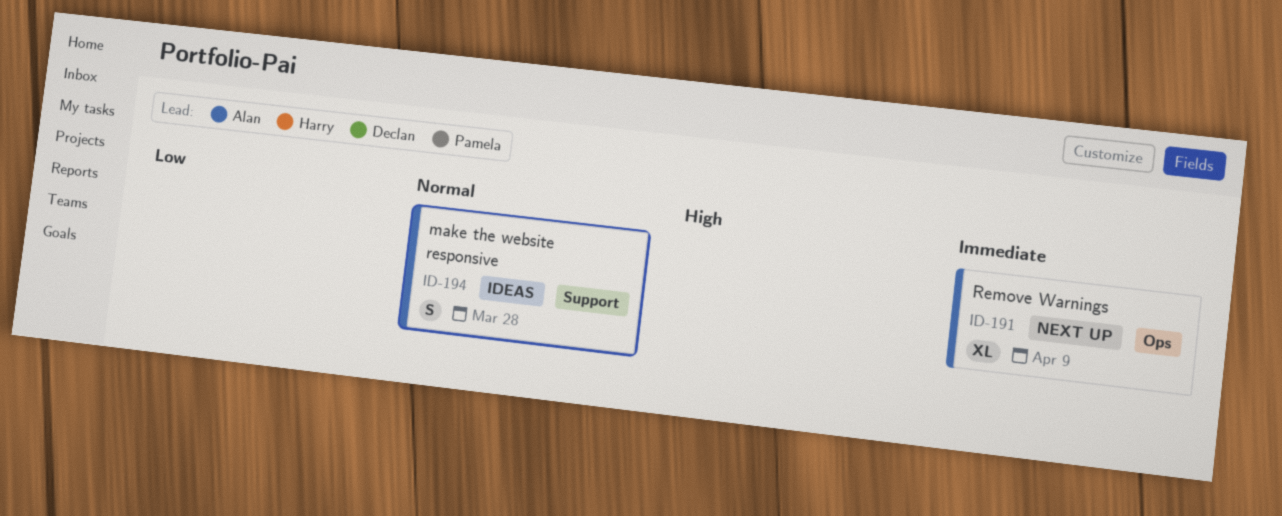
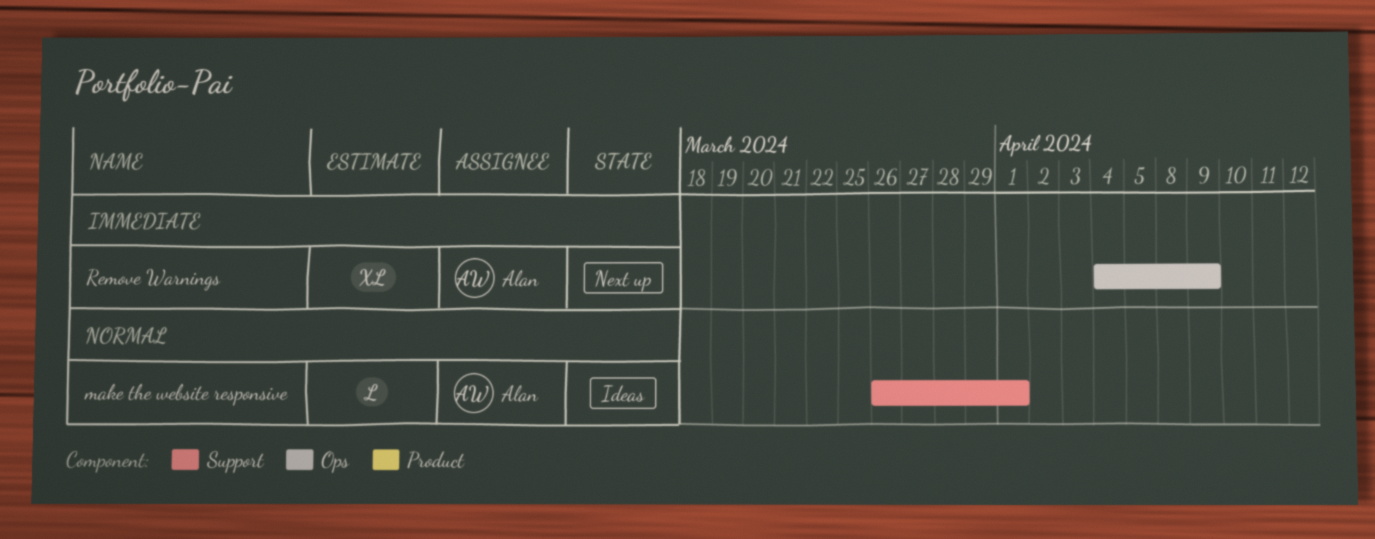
make the website responsive, estimate: S -> L
make the website responsive, due: Mar 28 -> Apr 1

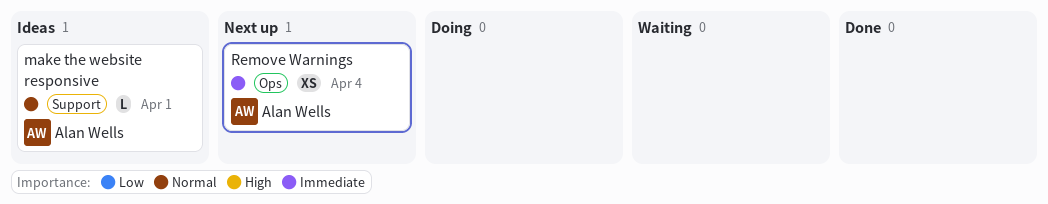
Remove Warnings, estimate: XL -> XS
Remove Warnings, due: Apr 9 -> Apr 4

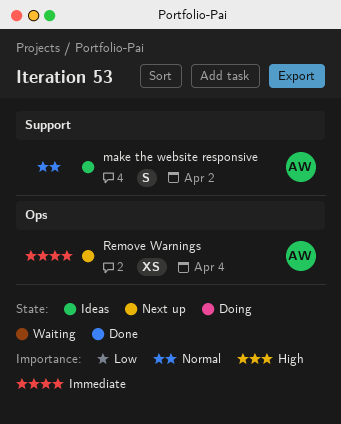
make the website responsive, estimate: L -> S
make the website responsive, due: Apr 1 -> Apr 2

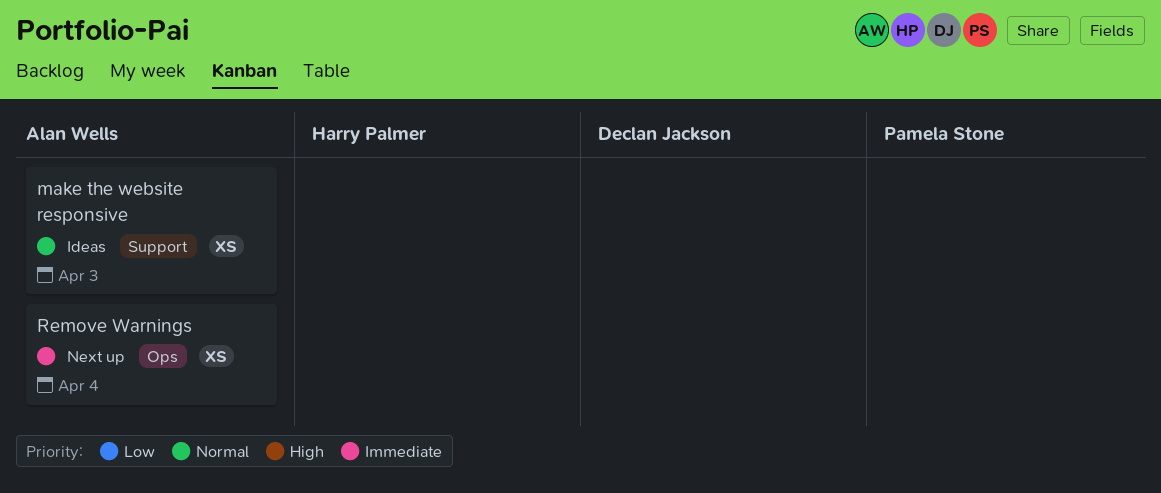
make the website responsive, estimate: S -> XS
make the website responsive, due: Apr 2 -> Apr 3

